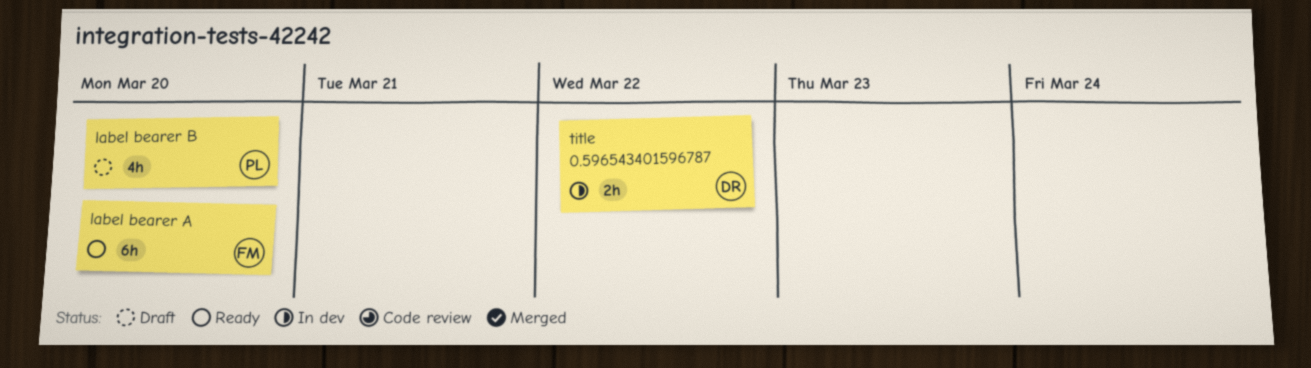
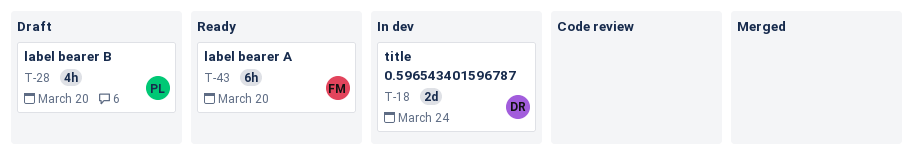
title 0.596543401596787, estimate: 2h -> 2d
title 0.596543401596787, due: Mar 22 -> Mar 24

